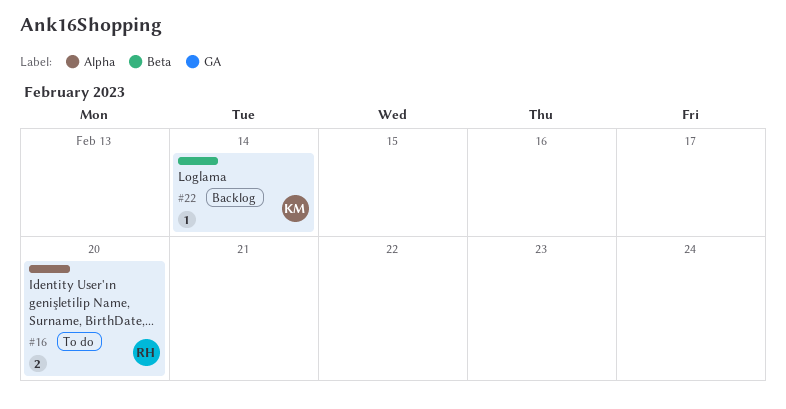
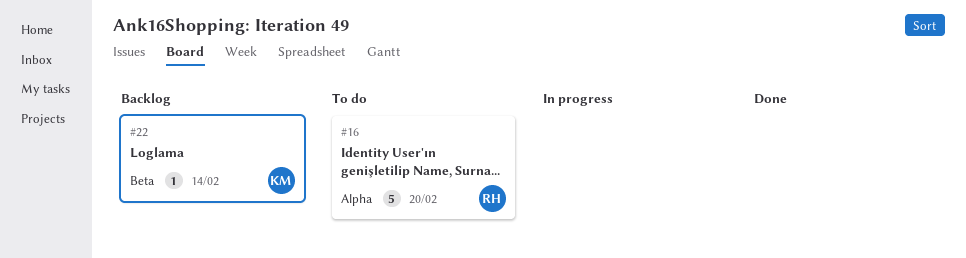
#16, estimate: 2 -> 5

